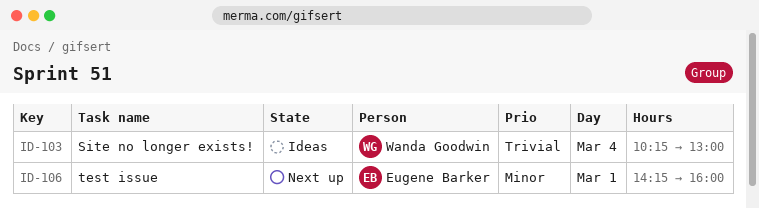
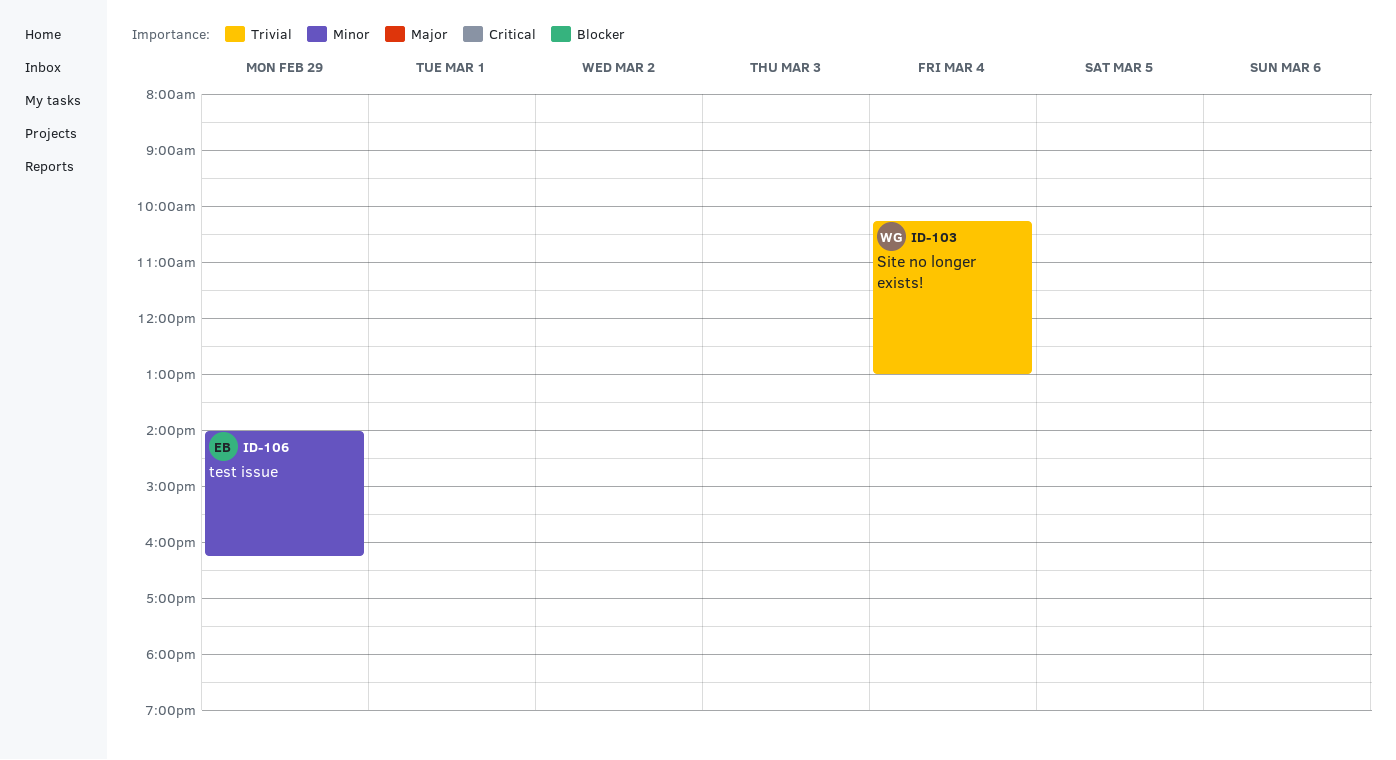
ID-106, day: Mar 1 -> Feb 29
ID-106, begins: 14:15 -> 14:00
ID-106, ends: 16:00 -> 16:15

